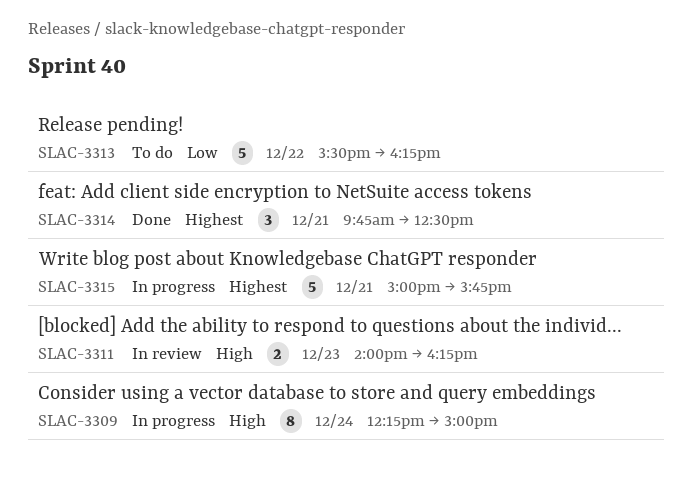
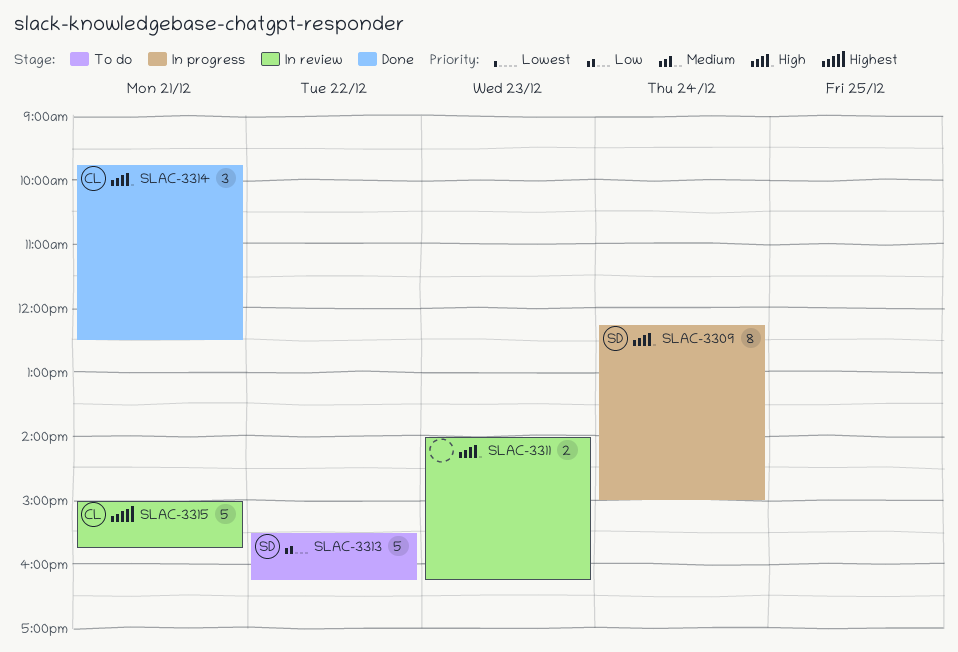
SLAC-3314, priority: Highest -> High
SLAC-3315, status: In progress -> In review

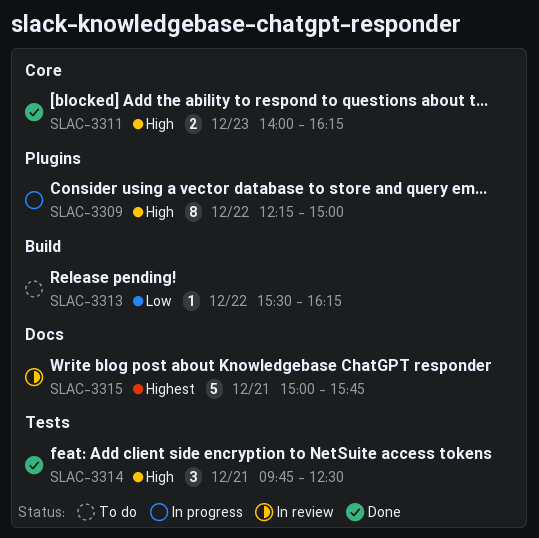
SLAC-3309, day: Dec 24 -> Dec 22
SLAC-3311, status: In review -> Done
SLAC-3313, estimate: 5 -> 1

